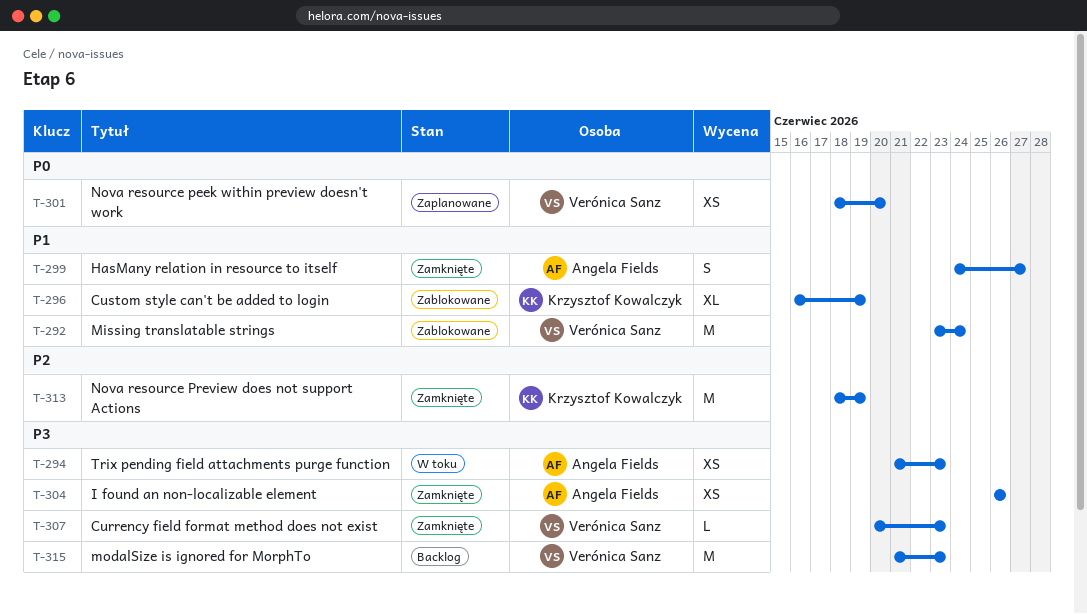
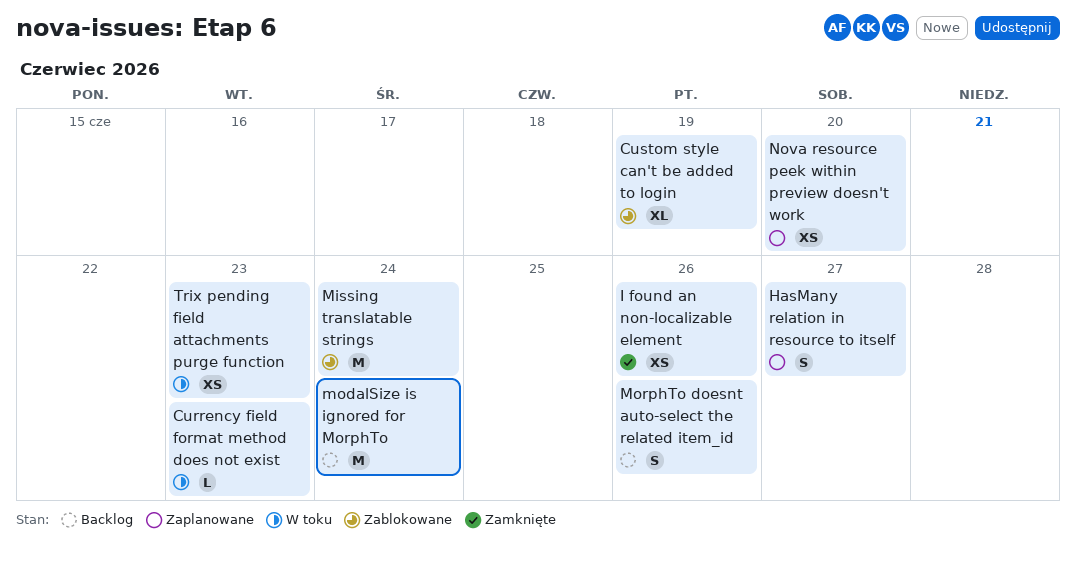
Currency field format method does not exist, status: Zamknięte -> W toku
HasMany relation in resource to itself, status: Zamknięte -> Zaplanowane
modalSize is ignored for MorphTo, due: Jun 23 -> Jun 24
MorphTo doesnt auto-select the related item_id: none -> present
Nova resource Preview does not support Actions: present -> none

